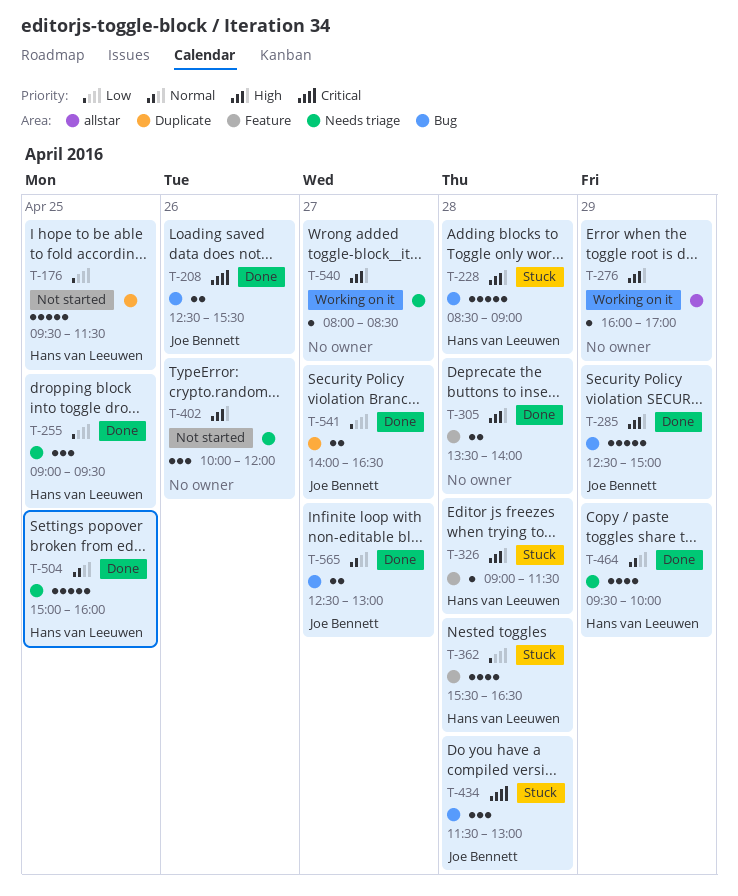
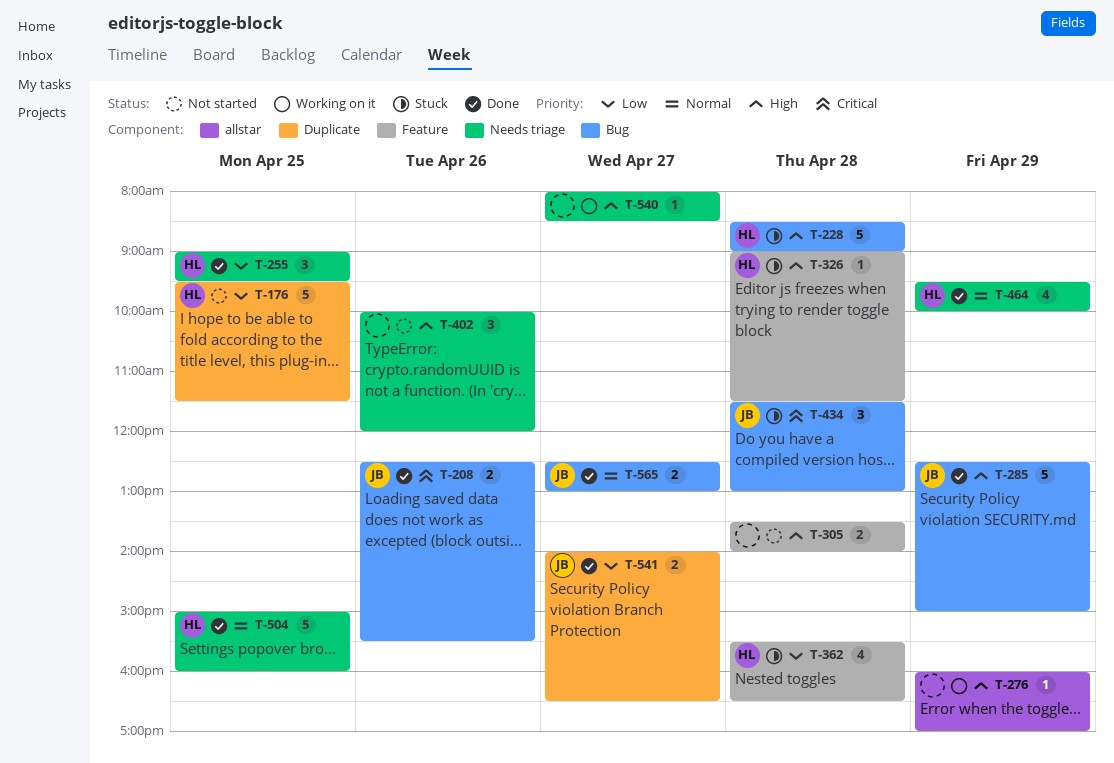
T-305, status: Done -> Not started

